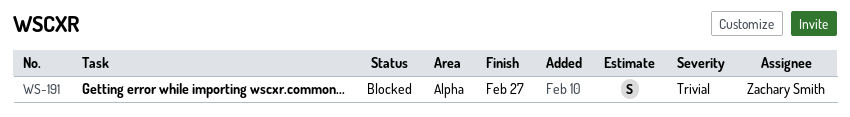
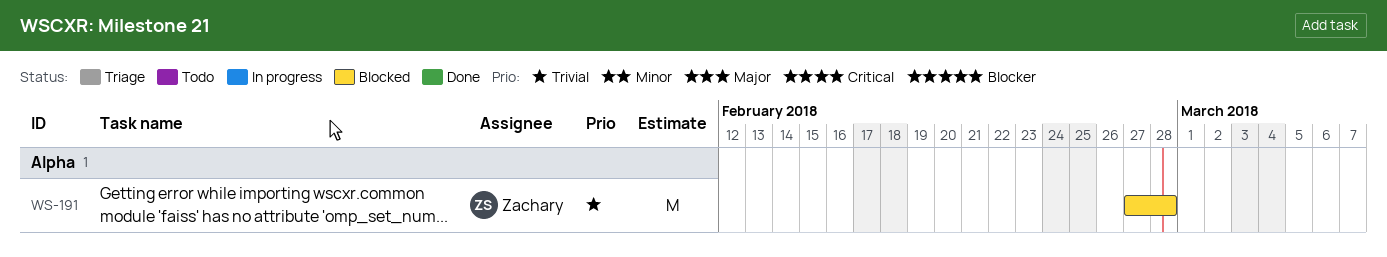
WS-191, estimate: S -> M
WS-191, due: Feb 27 -> Feb 28

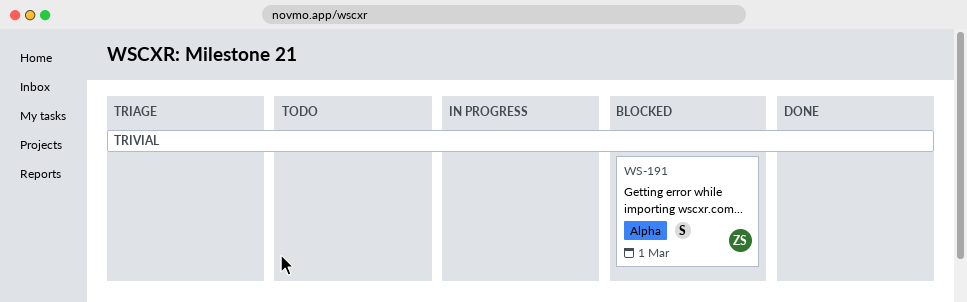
WS-191, estimate: M -> S
WS-191, due: Feb 28 -> Mar 1

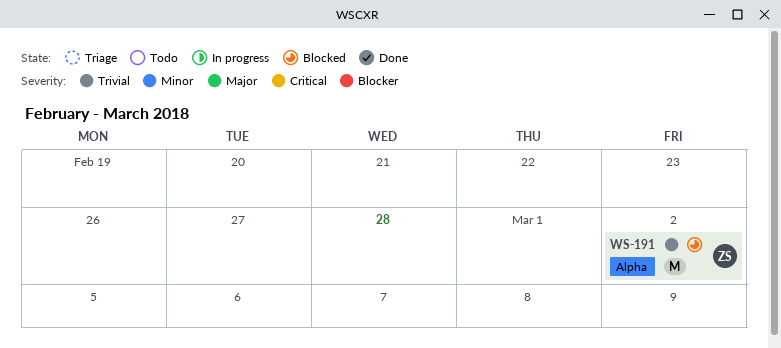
WS-191, estimate: S -> M
WS-191, due: Mar 1 -> Mar 2

